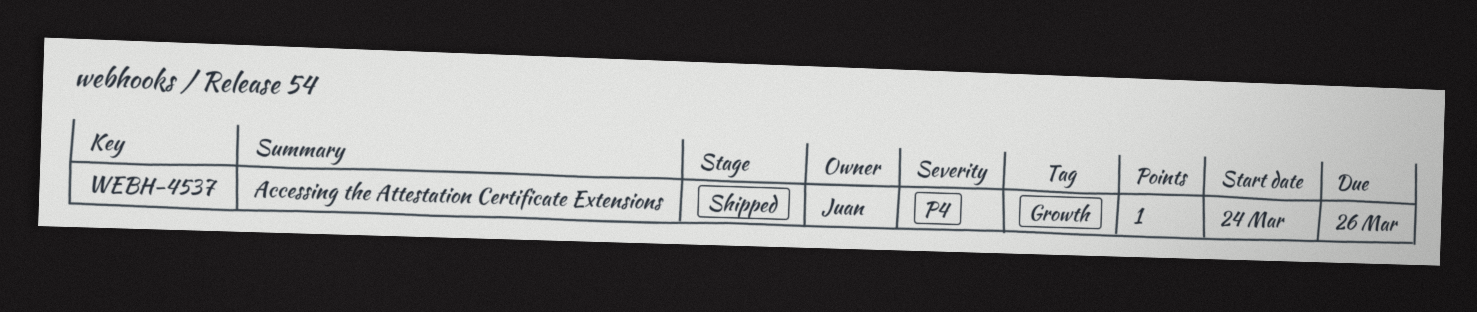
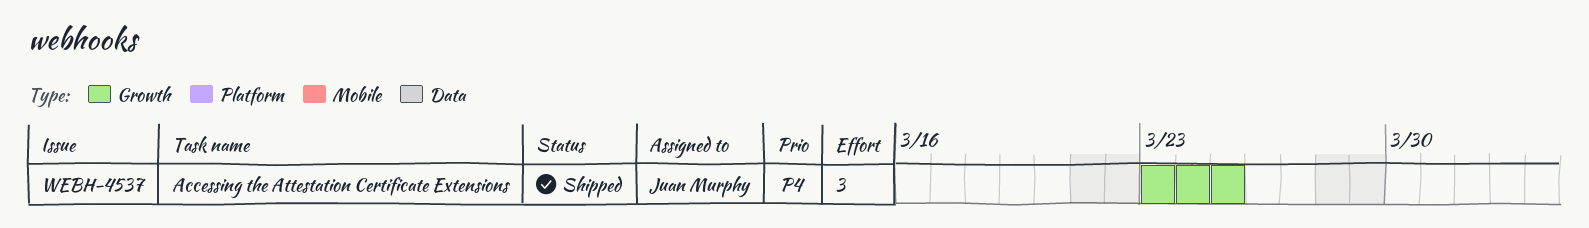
WEBH-4537, estimate: 1 -> 3
WEBH-4537, start: Mar 24 -> Mar 23
WEBH-4537, due: Mar 26 -> Mar 25

